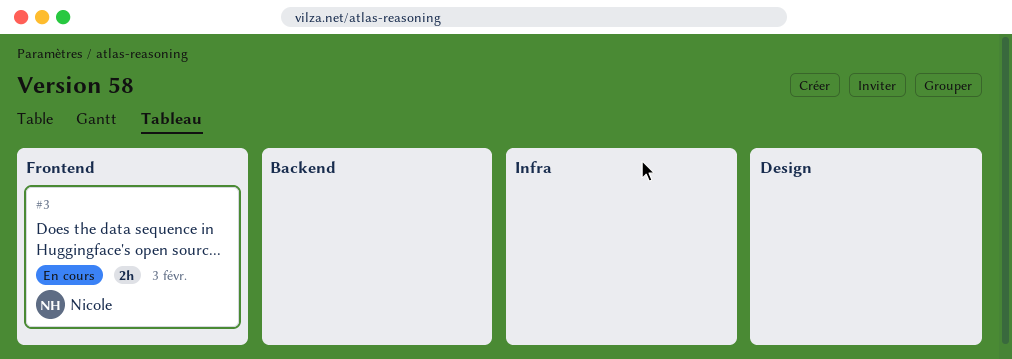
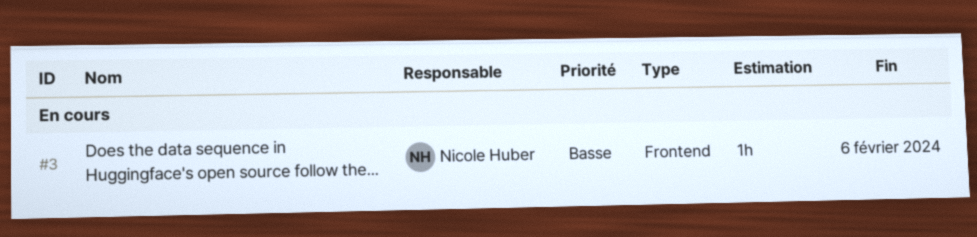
#3, estimate: 2h -> 1h
#3, due: Feb 3 -> Feb 6

